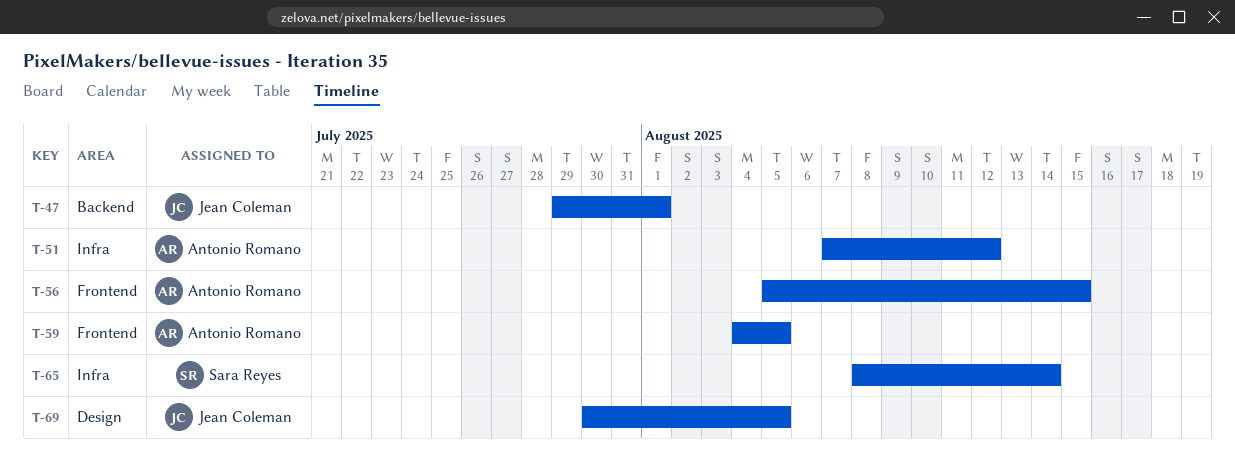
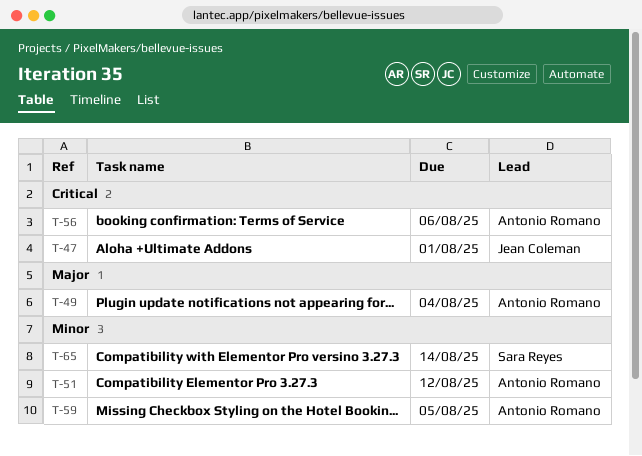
T-49: none -> present
T-56, due: Aug 15 -> Aug 6
T-69: present -> none

